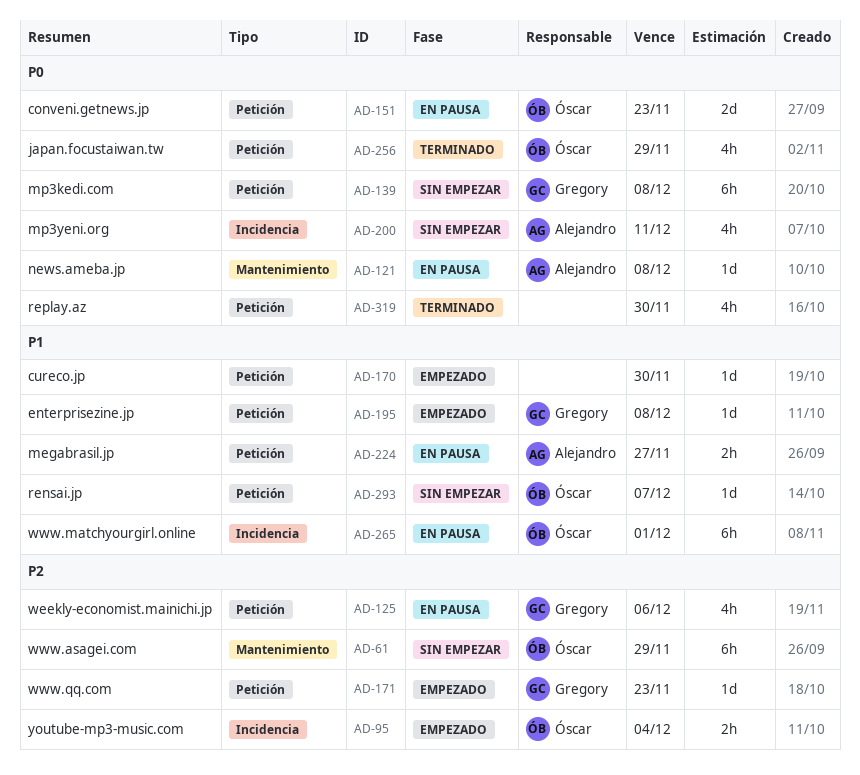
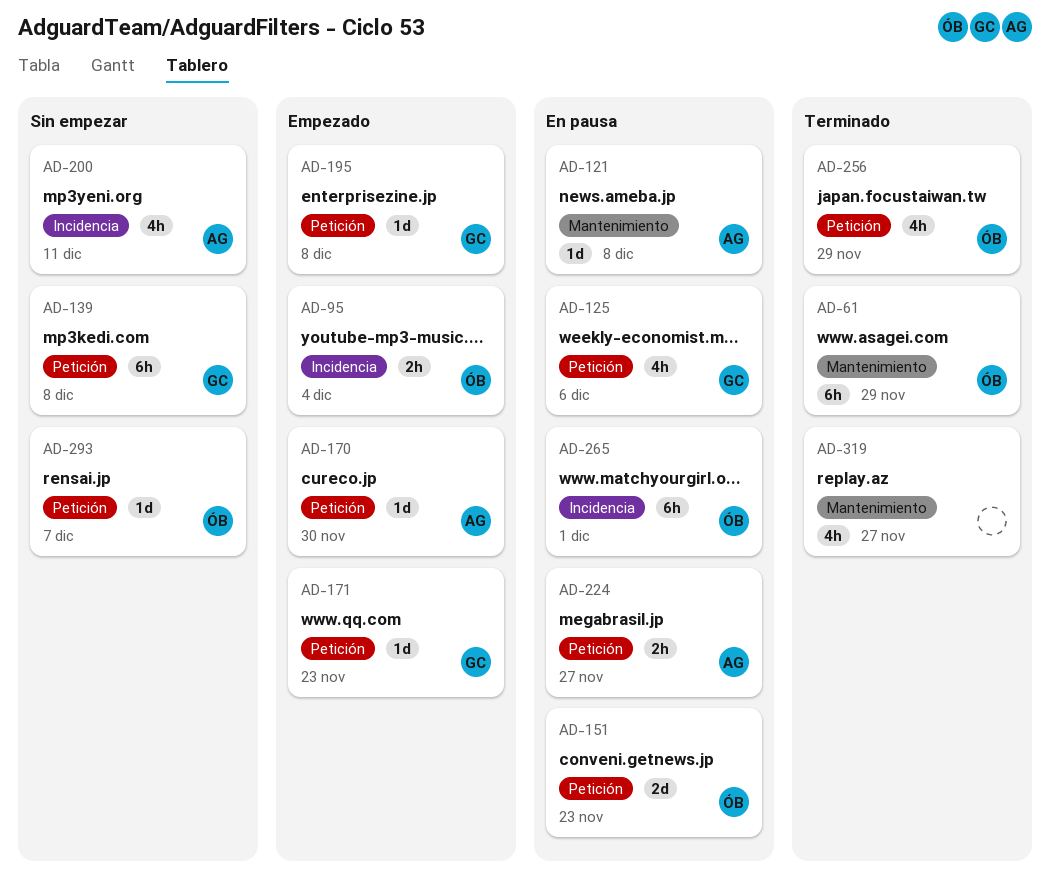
AD-61, status: Sin empezar -> Terminado
AD-170, owner: none -> Alejandro
AD-319, label: Petición -> Mantenimiento
AD-319, due: Nov 30 -> Nov 27

